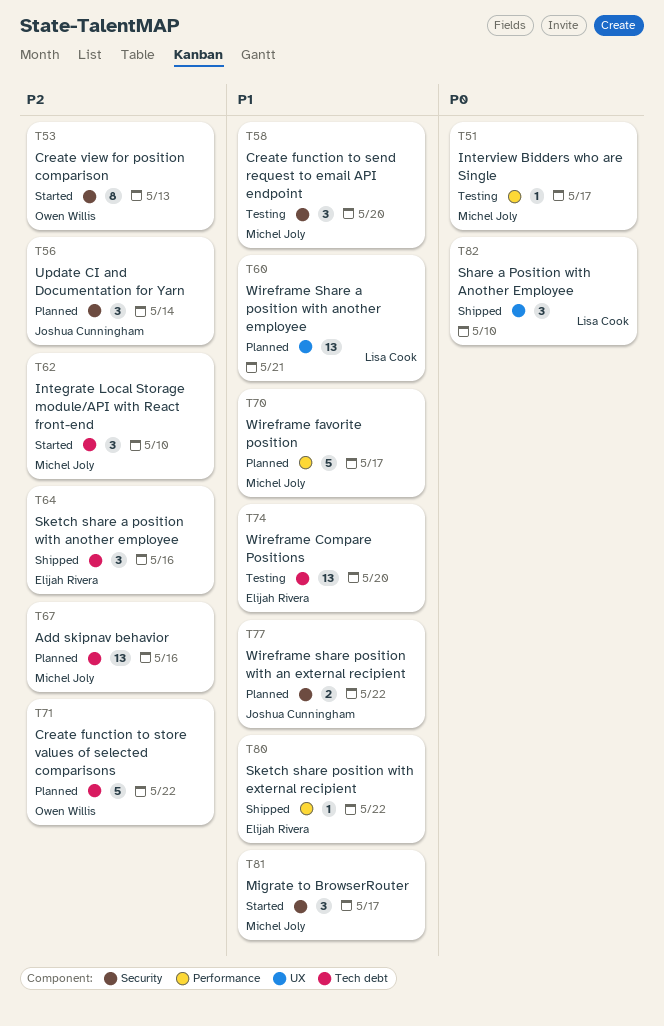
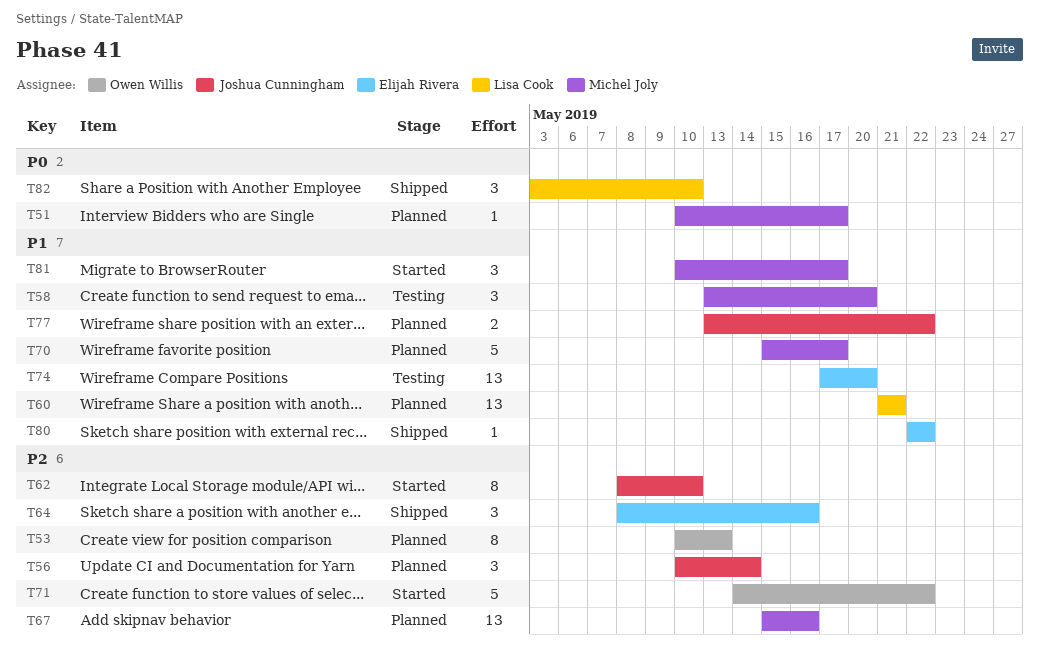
T51, status: Testing -> Planned
T53, status: Started -> Planned
T62, owner: Michel Joly -> Joshua Cunningham
T62, estimate: 3 -> 8
T71, status: Planned -> Started

